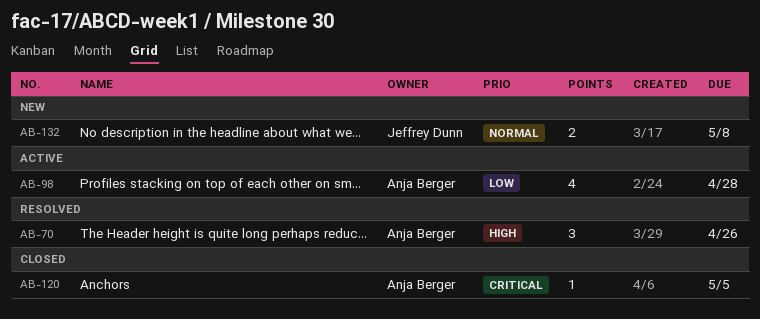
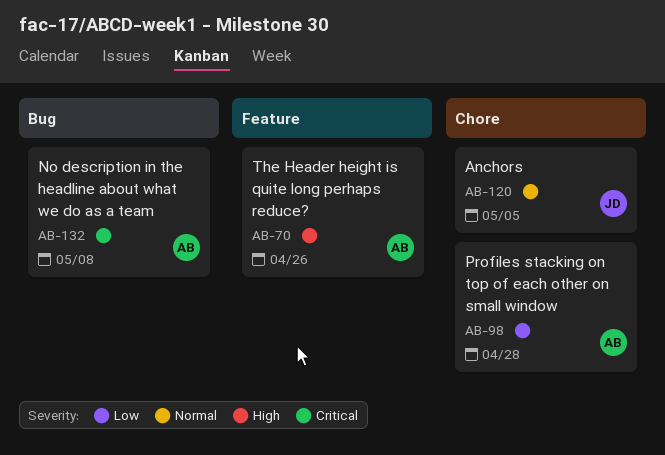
AB-120, owner: Anja Berger -> Jeffrey Dunn
AB-120, priority: Critical -> Normal
AB-132, owner: Jeffrey Dunn -> Anja Berger
AB-132, priority: Normal -> Critical

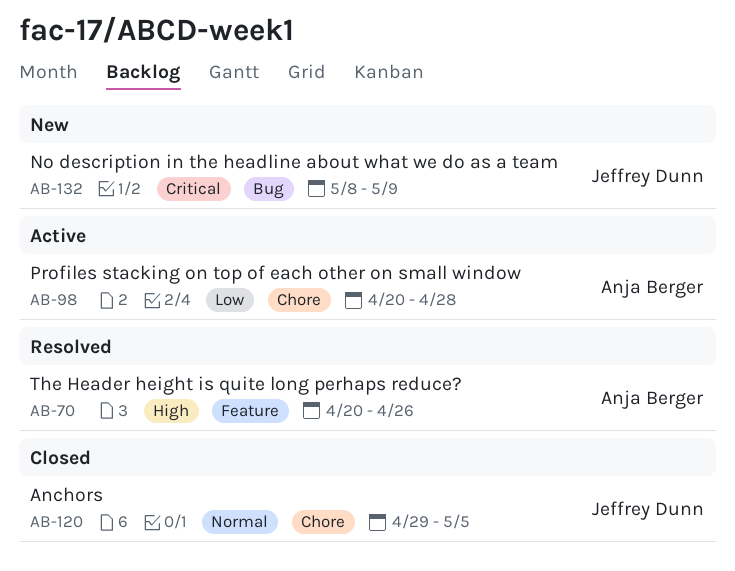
AB-132, owner: Anja Berger -> Jeffrey Dunn
AB-132, due: May 8 -> May 9

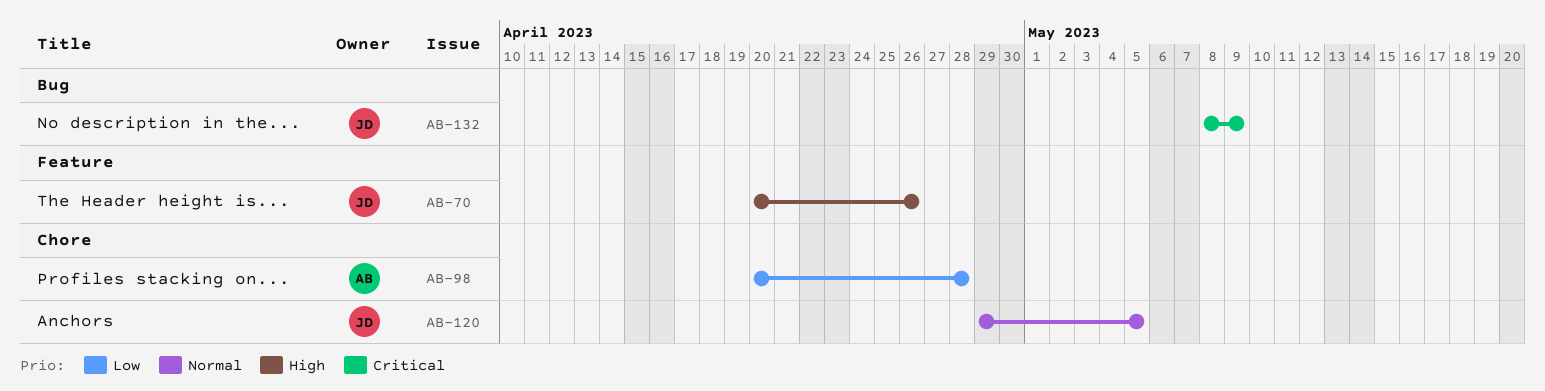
AB-70, owner: Anja Berger -> Jeffrey Dunn

